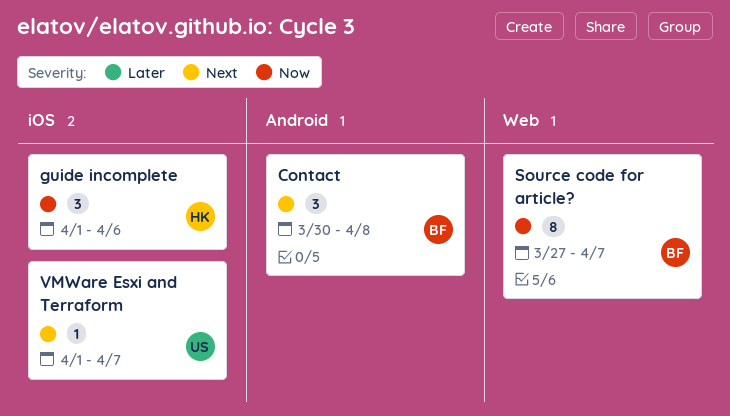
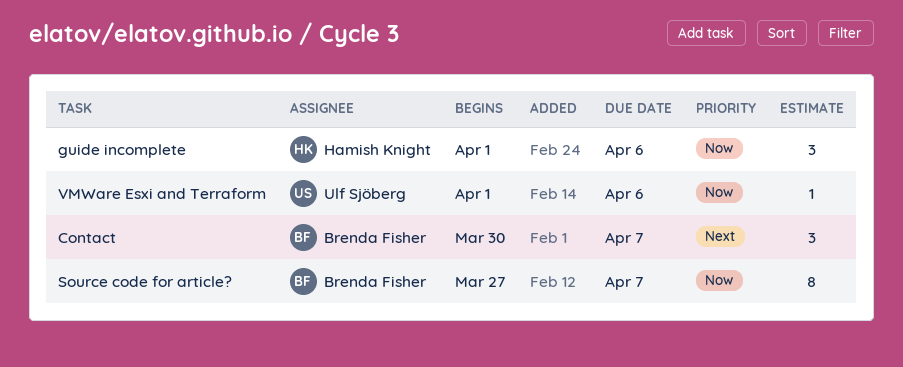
Contact, due: Apr 8 -> Apr 7
VMWare Esxi and Terraform, priority: Next -> Now
VMWare Esxi and Terraform, due: Apr 7 -> Apr 6

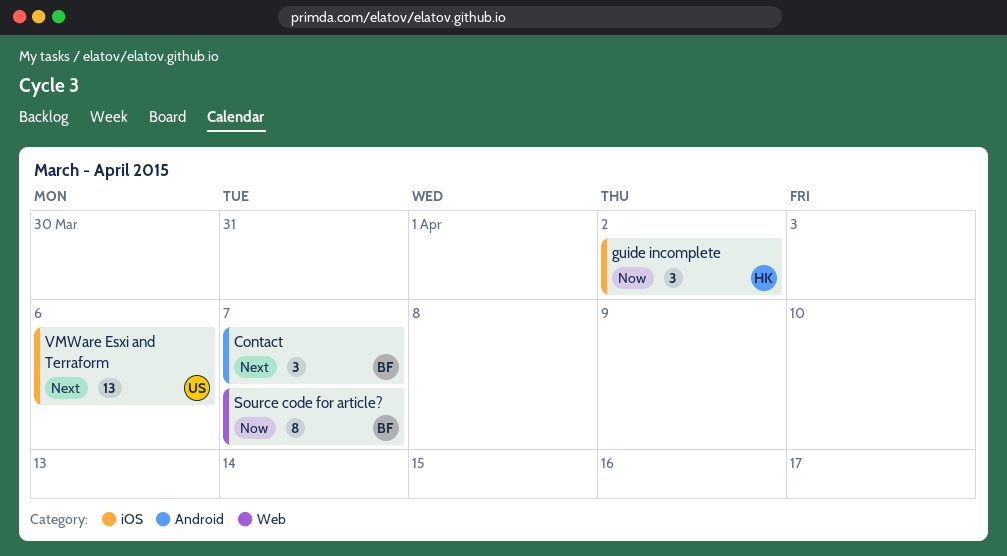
guide incomplete, due: Apr 6 -> Apr 2
VMWare Esxi and Terraform, priority: Now -> Next
VMWare Esxi and Terraform, estimate: 1 -> 13

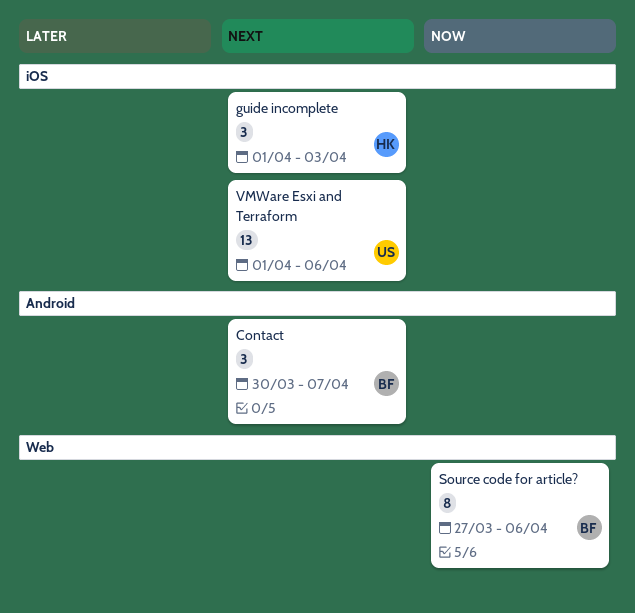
guide incomplete, priority: Now -> Next
guide incomplete, due: Apr 2 -> Apr 3
Source code for article?, due: Apr 7 -> Apr 6

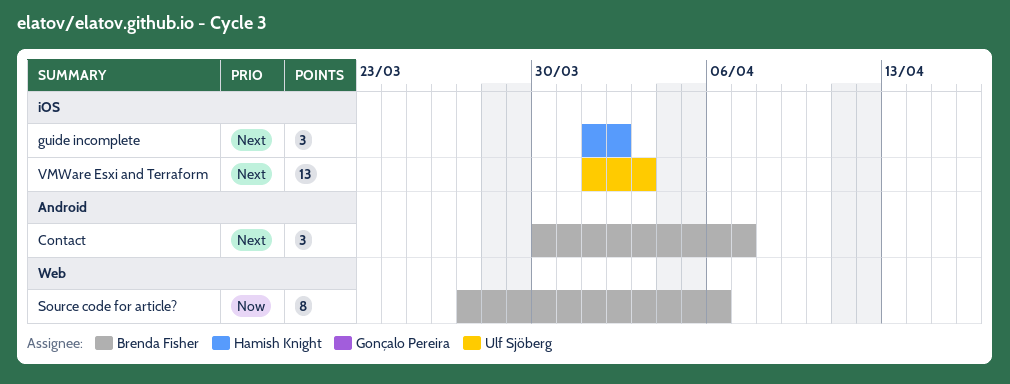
guide incomplete, due: Apr 3 -> Apr 2
VMWare Esxi and Terraform, due: Apr 6 -> Apr 3

